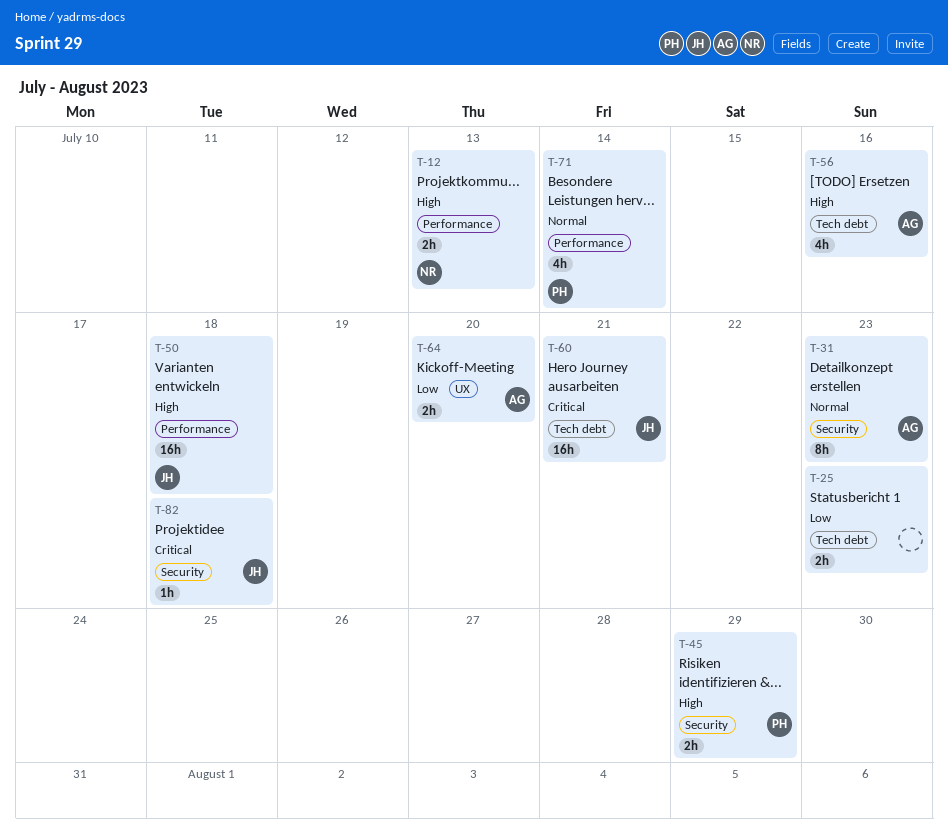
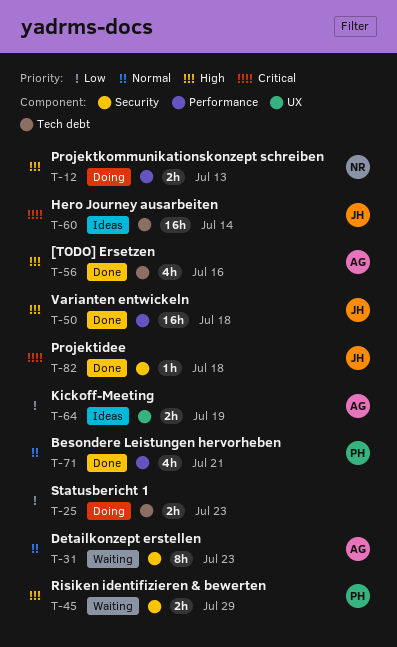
T-60, due: Jul 21 -> Jul 14
T-64, due: Jul 20 -> Jul 19
T-71, due: Jul 14 -> Jul 21

